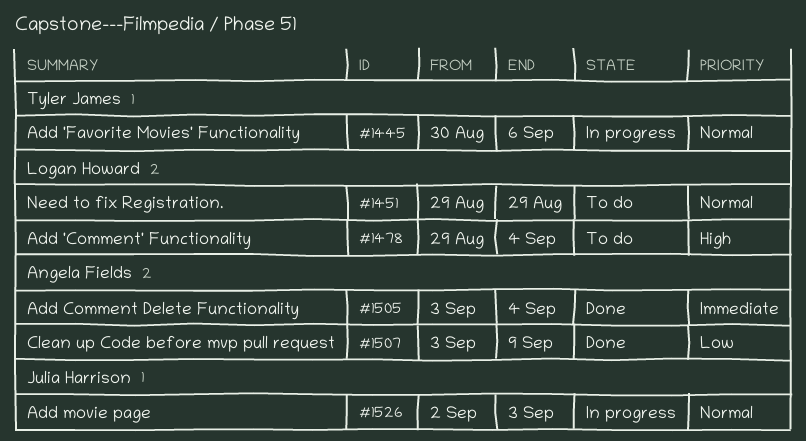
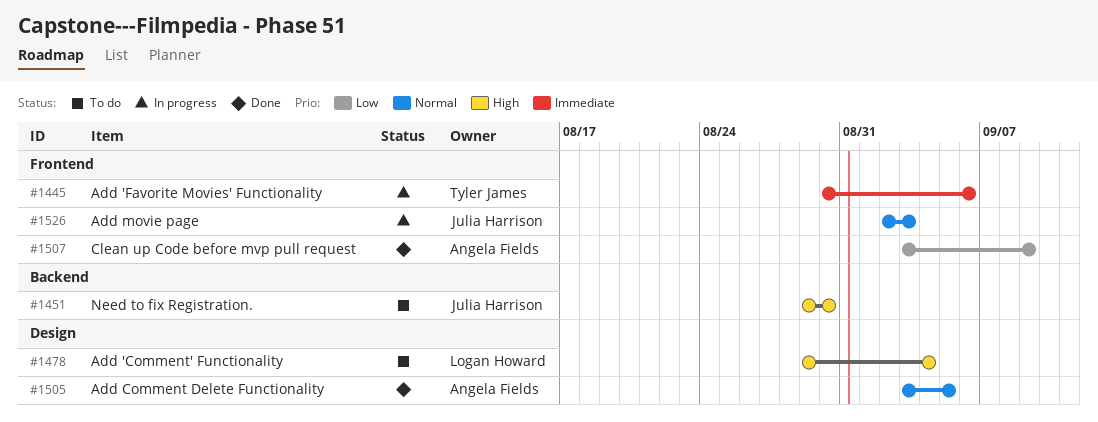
#1445, priority: Normal -> Immediate
#1451, owner: Logan Howard -> Julia Harrison
#1451, priority: Normal -> High
#1451, due: Aug 29 -> Aug 30
#1505, priority: Immediate -> Normal
#1505, due: Sep 4 -> Sep 5

